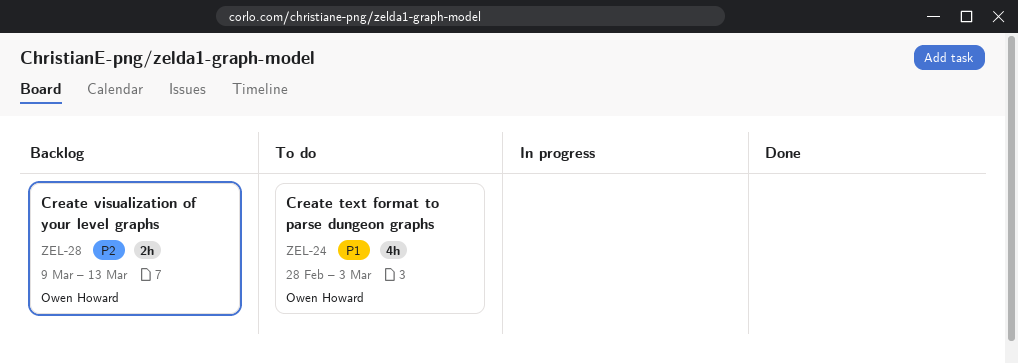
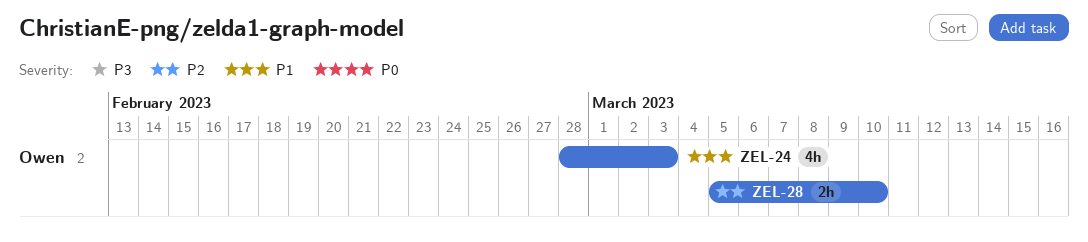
ZEL-28, start: Mar 9 -> Mar 5
ZEL-28, due: Mar 13 -> Mar 10

